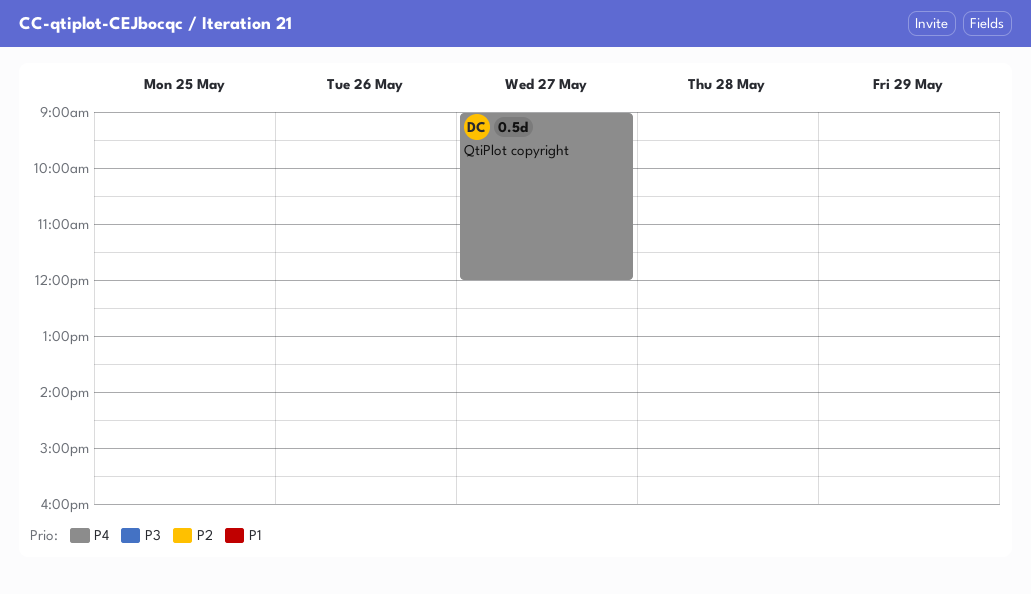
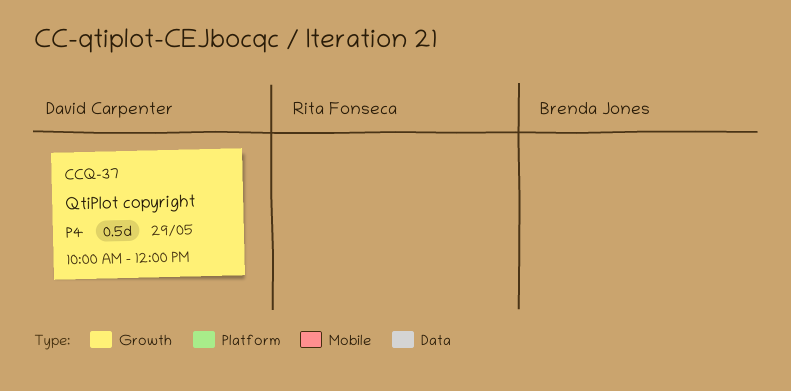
QtiPlot copyright, day: May 27 -> May 29
QtiPlot copyright, begins: 09:00 -> 10:00

